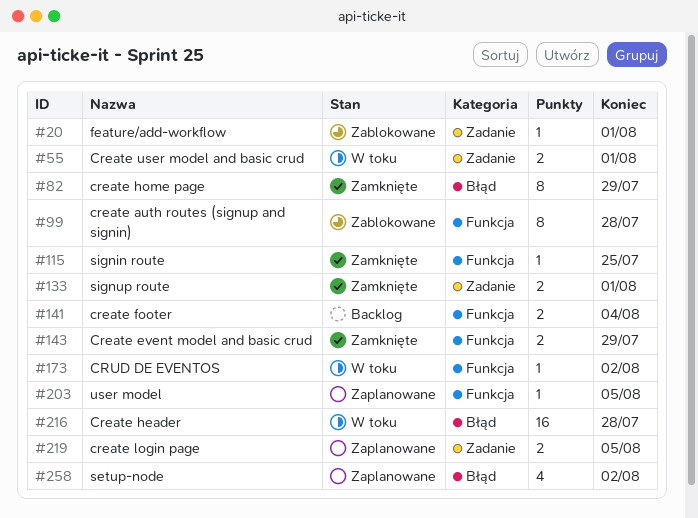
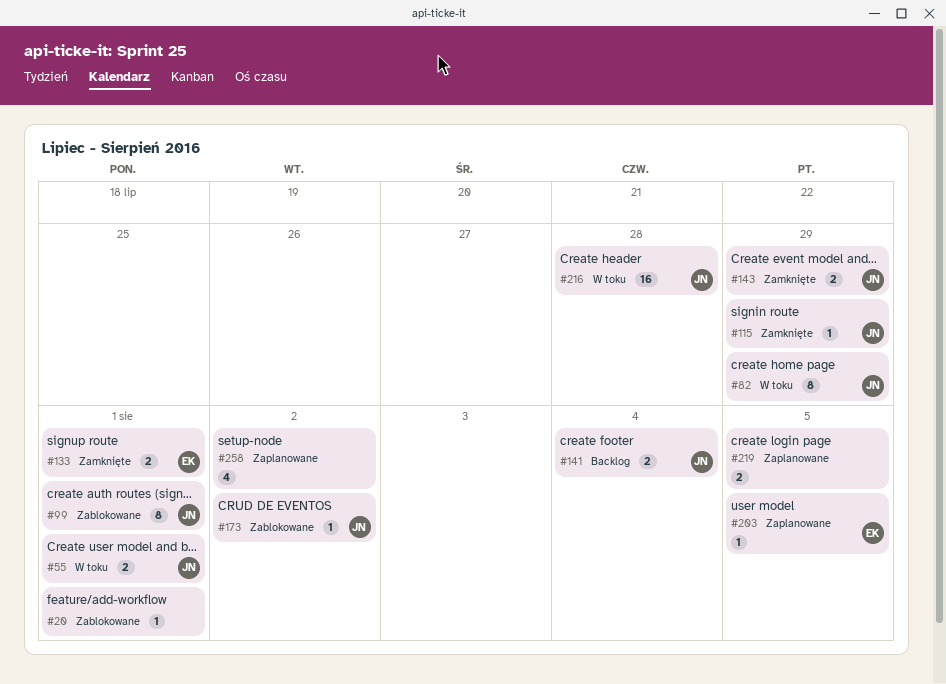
#82, status: Zamknięte -> W toku
#99, due: Jul 28 -> Aug 1
#115, due: Jul 25 -> Jul 29
#173, status: W toku -> Zablokowane

